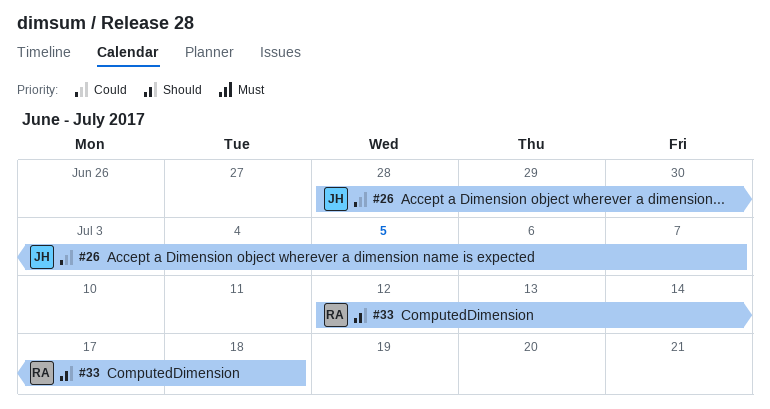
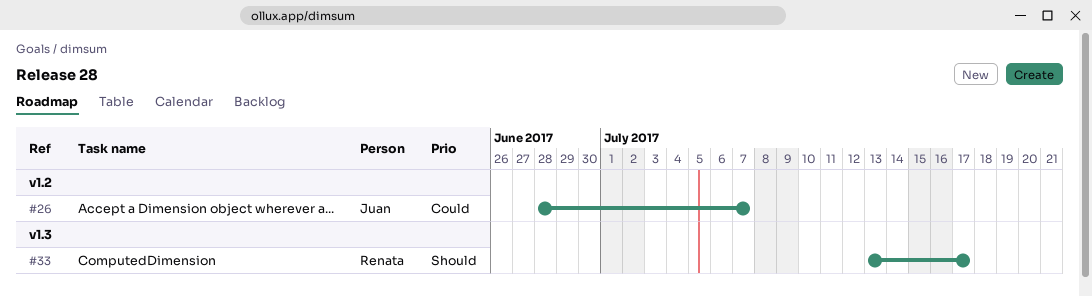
#33, start: Jul 12 -> Jul 13
#33, due: Jul 18 -> Jul 17

